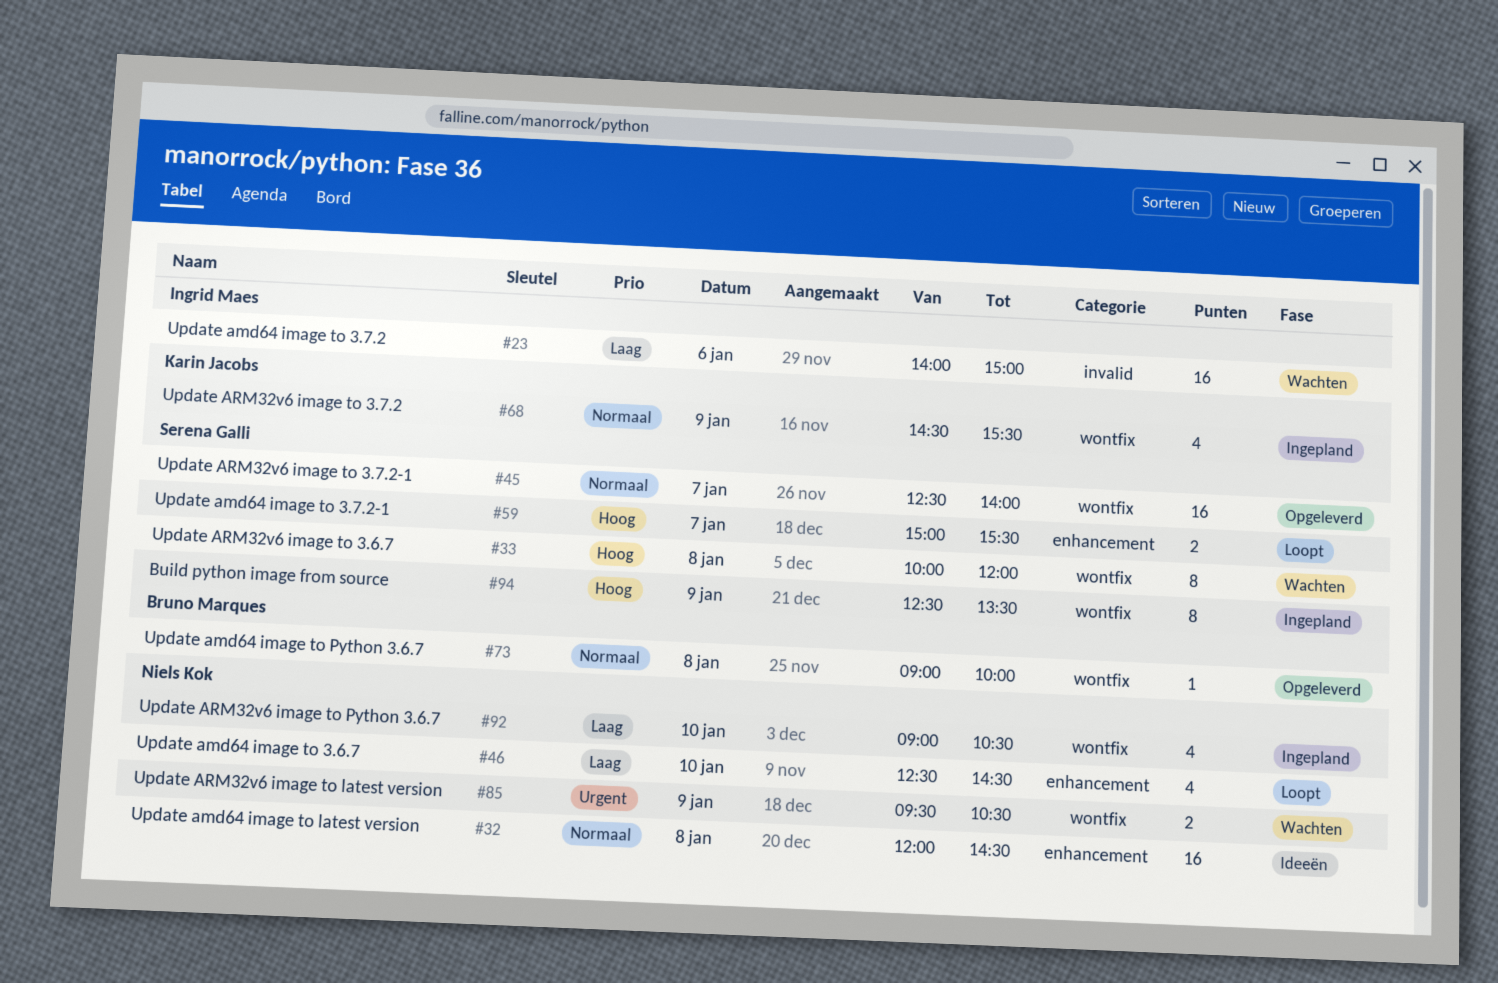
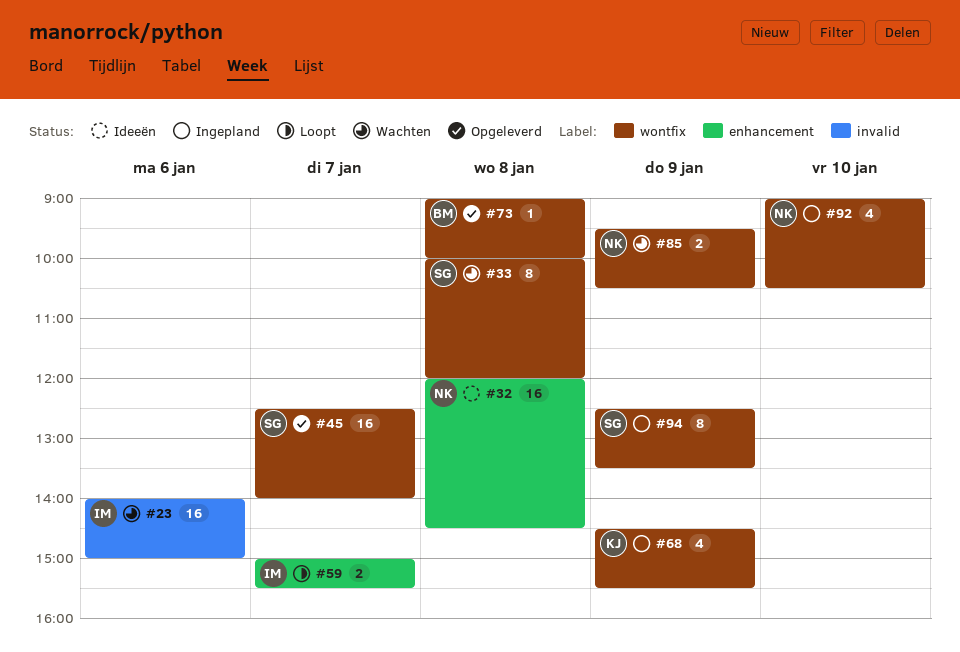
#46: present -> none
#59, owner: Serena Galli -> Ingrid Maes

